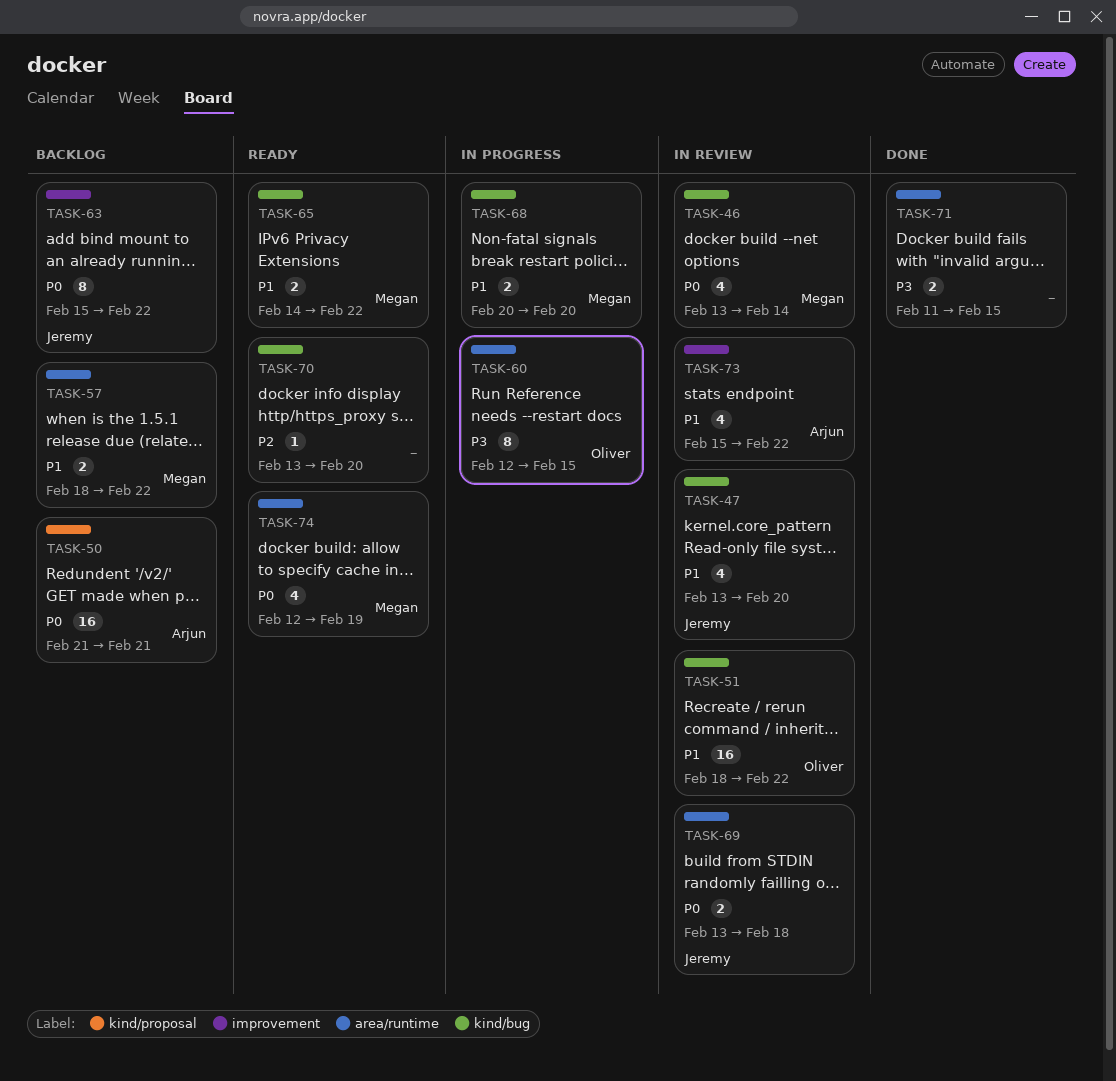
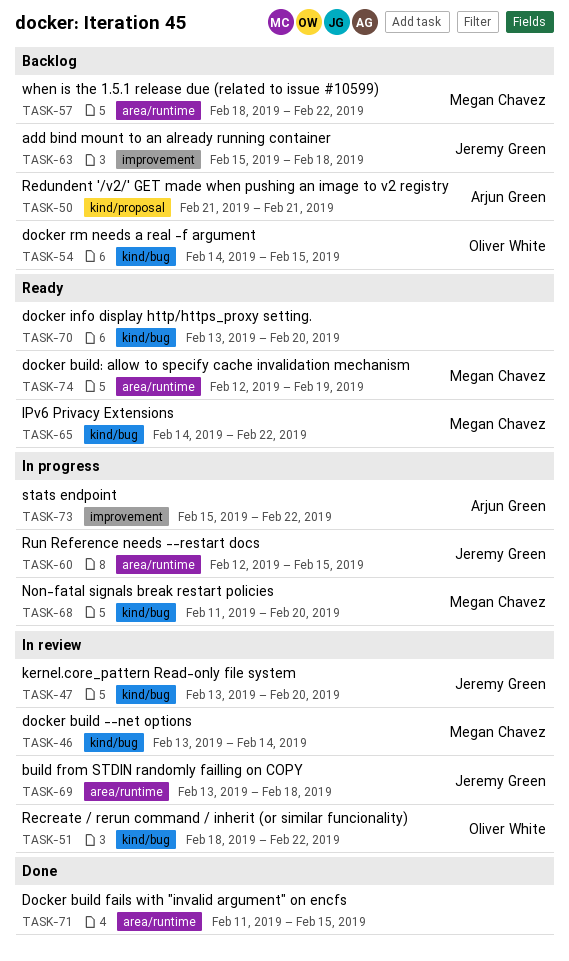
TASK-54: none -> present
TASK-60, owner: Oliver White -> Jeremy Green
TASK-63, due: Feb 22 -> Feb 18
TASK-68, start: Feb 20 -> Feb 11
TASK-73, status: In review -> In progress

